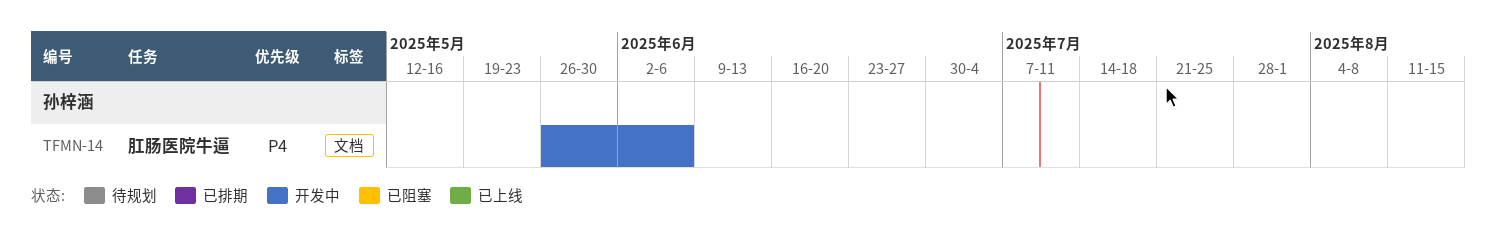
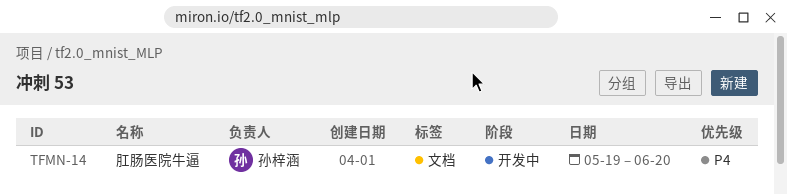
TFMN-14, start: May 26 -> May 19
TFMN-14, due: Jun 6 -> Jun 20

